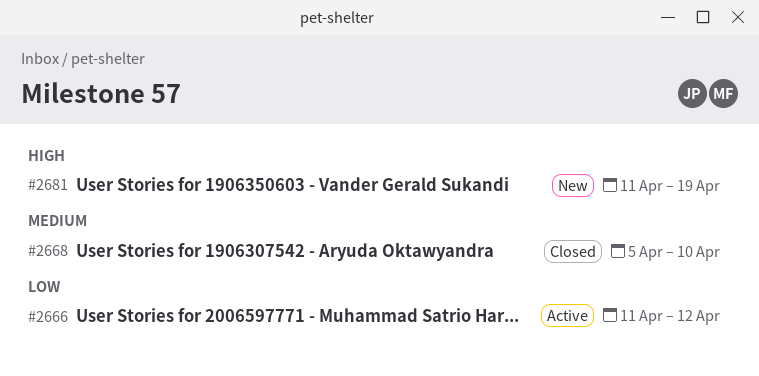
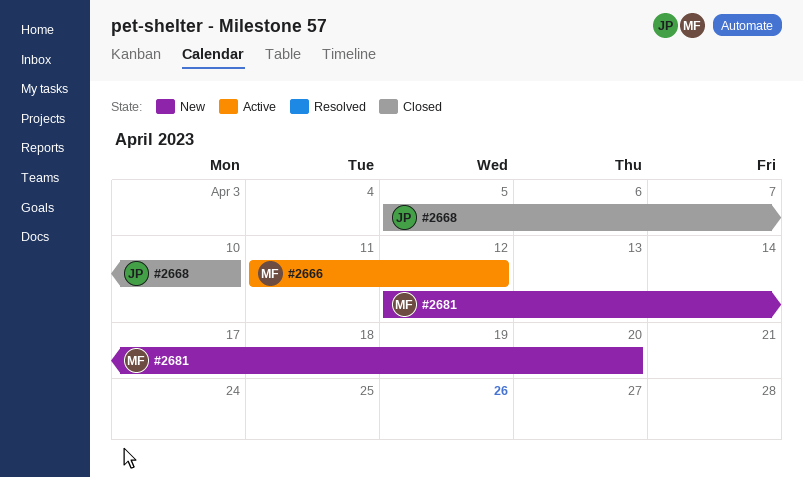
#2681, start: Apr 11 -> Apr 12
#2681, due: Apr 19 -> Apr 20

